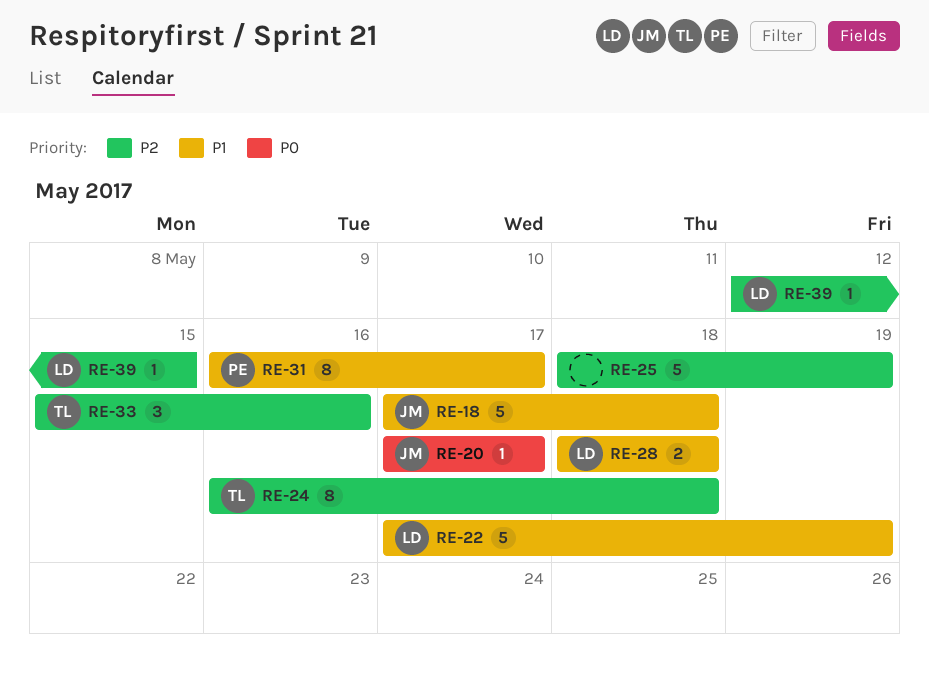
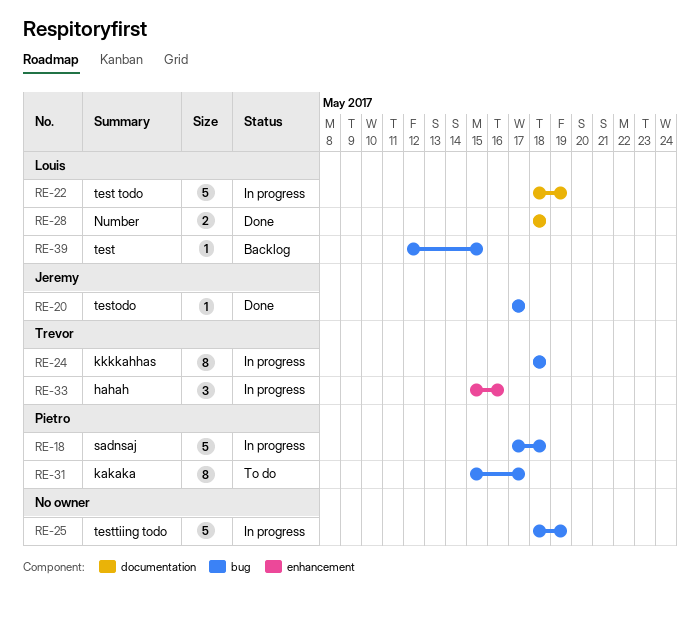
RE-18, owner: Jeremy -> Pietro
RE-22, start: May 17 -> May 18
RE-24, start: May 16 -> May 18
RE-31, start: May 16 -> May 15

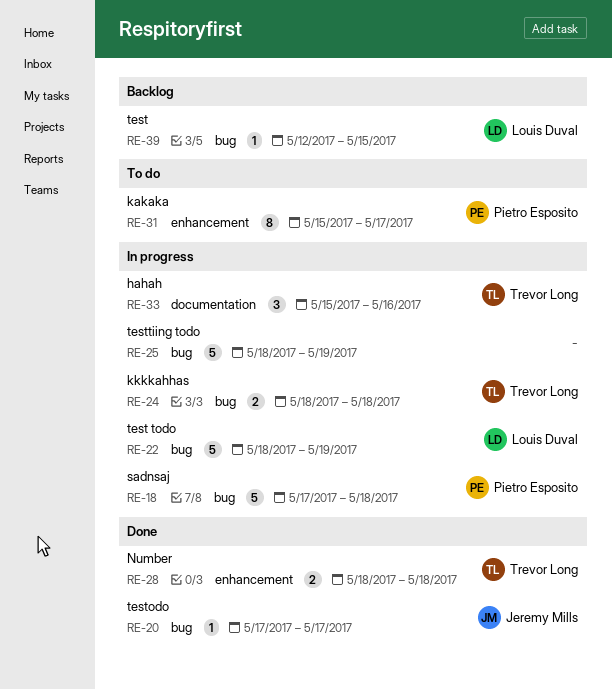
RE-22, label: documentation -> bug
RE-24, estimate: 8 -> 2
RE-28, owner: Louis Duval -> Trevor Long
RE-28, label: documentation -> enhancement
RE-31, label: bug -> enhancement
RE-33, label: enhancement -> documentation

